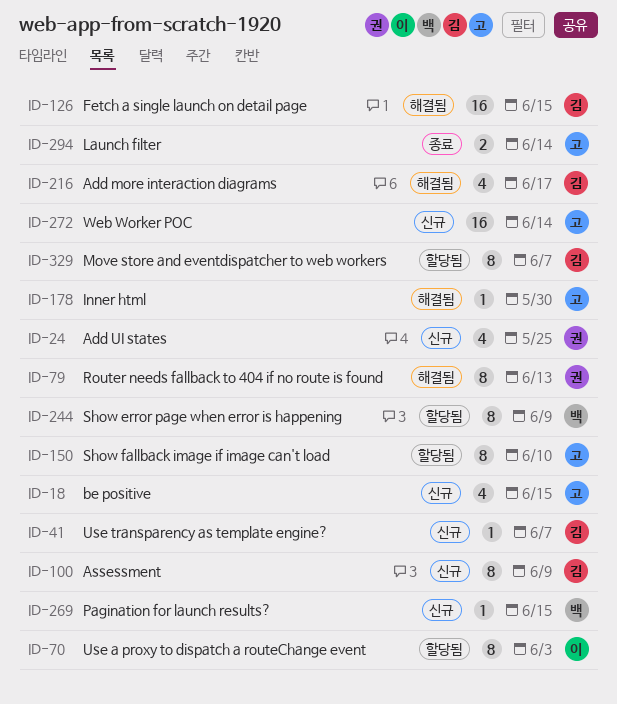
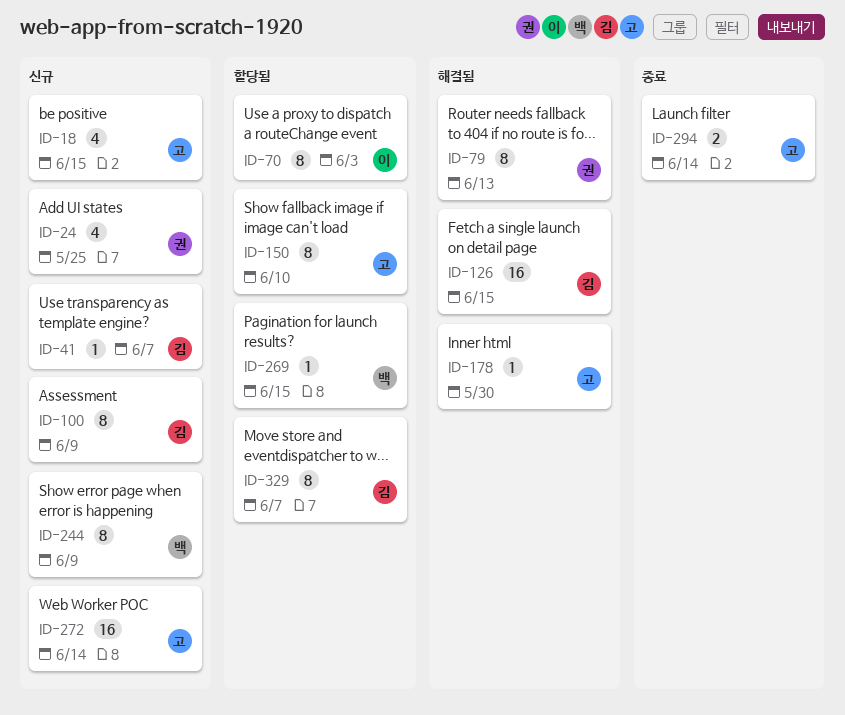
ID-216: present -> none
ID-244, status: 할당됨 -> 신규
ID-269, status: 신규 -> 할당됨

